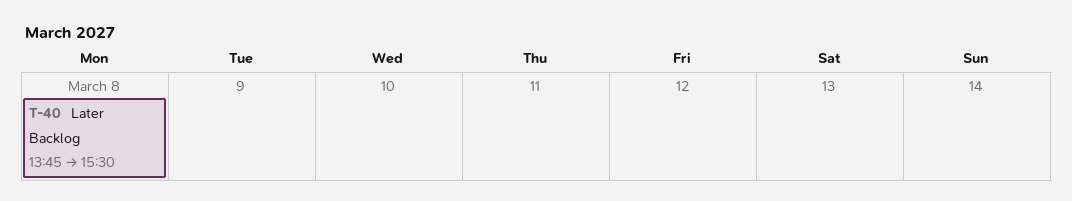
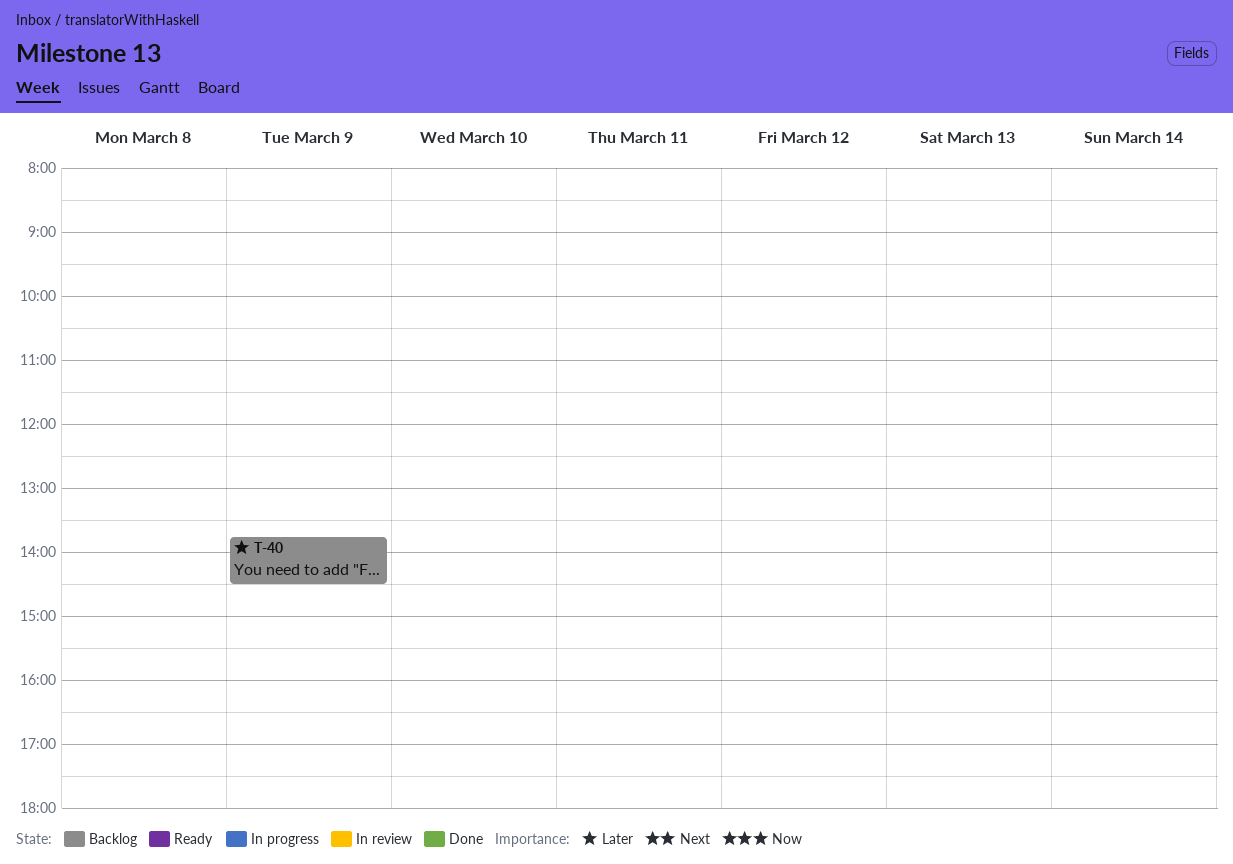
T-40, day: Mar 8 -> Mar 9
T-40, ends: 15:30 -> 14:30

